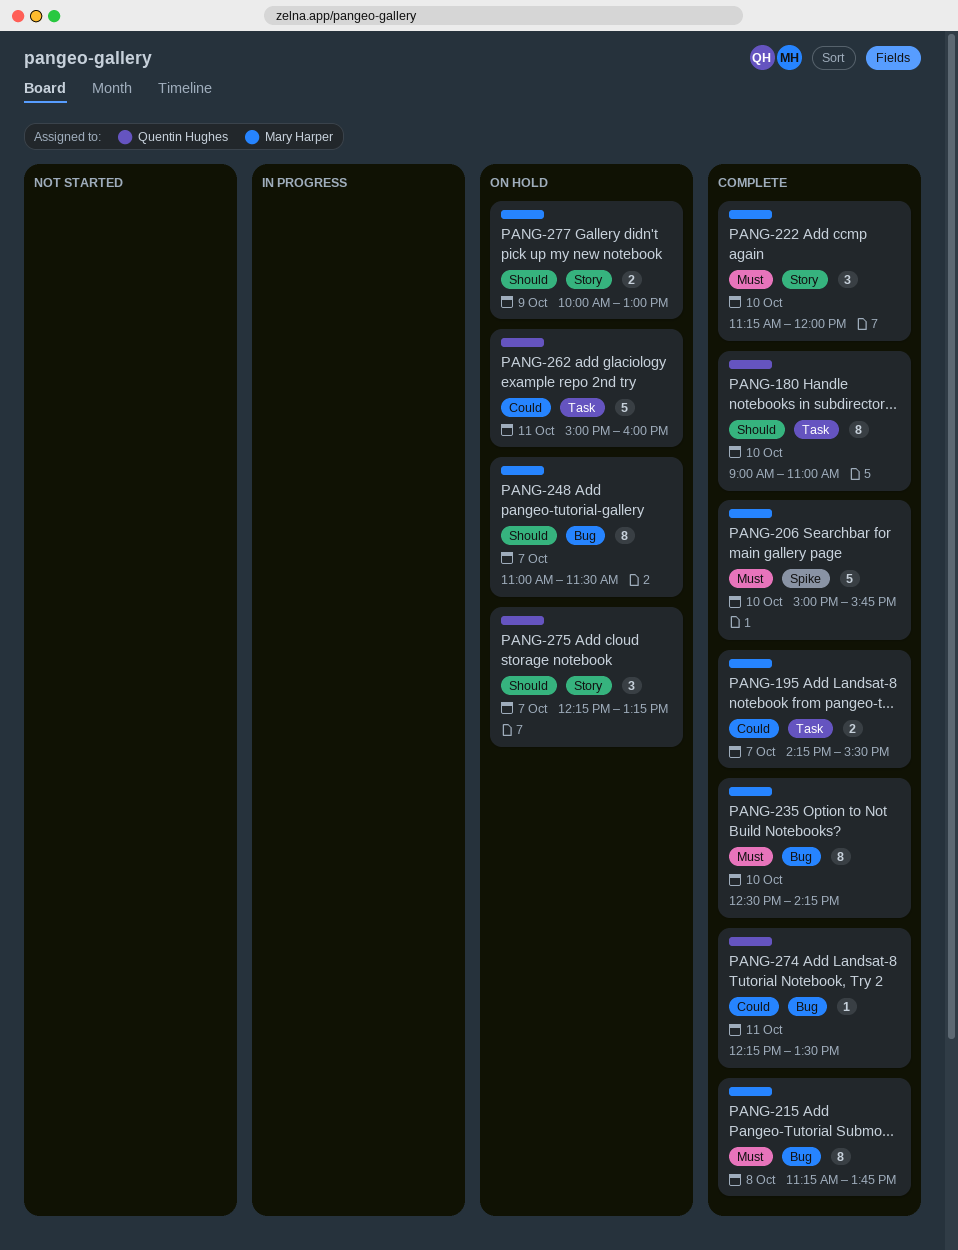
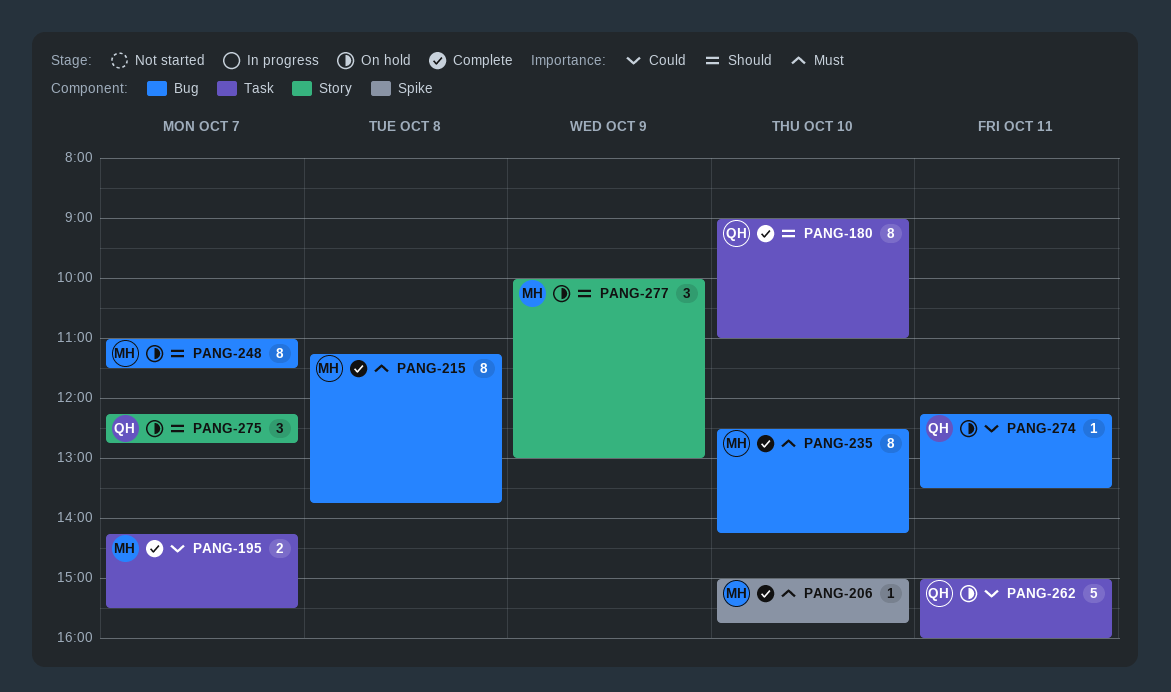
PANG-206, estimate: 5 -> 1
PANG-222: present -> none
PANG-274, status: Complete -> On hold
PANG-275, ends: 13:15 -> 12:45
PANG-277, estimate: 2 -> 3

